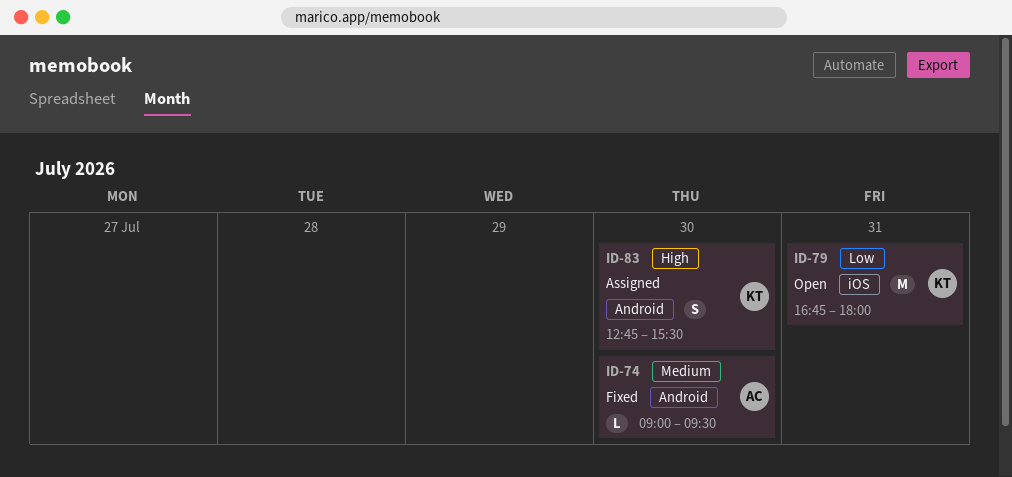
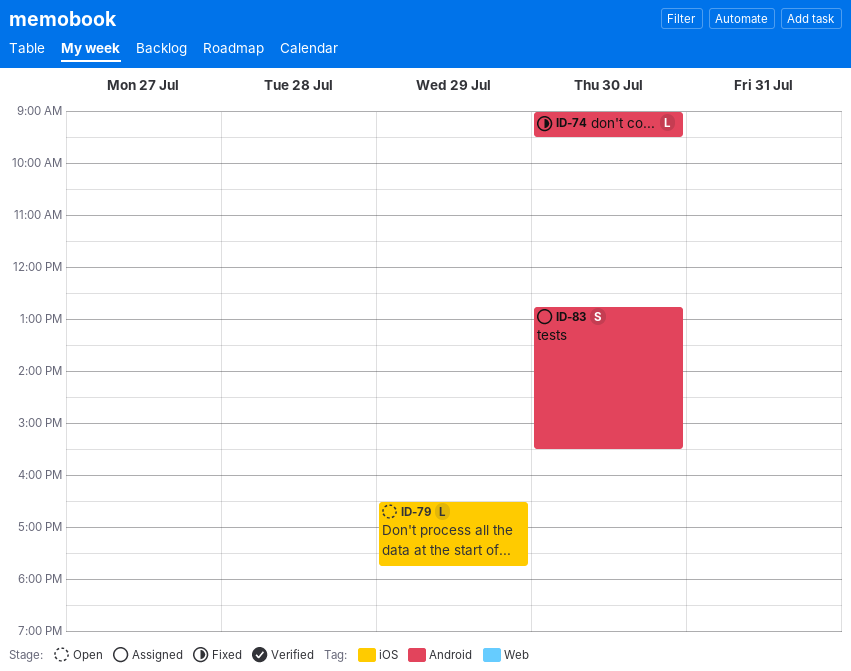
ID-79, estimate: M -> L
ID-79, day: Jul 31 -> Jul 29
ID-79, begins: 16:45 -> 16:30
ID-79, ends: 18:00 -> 17:45

